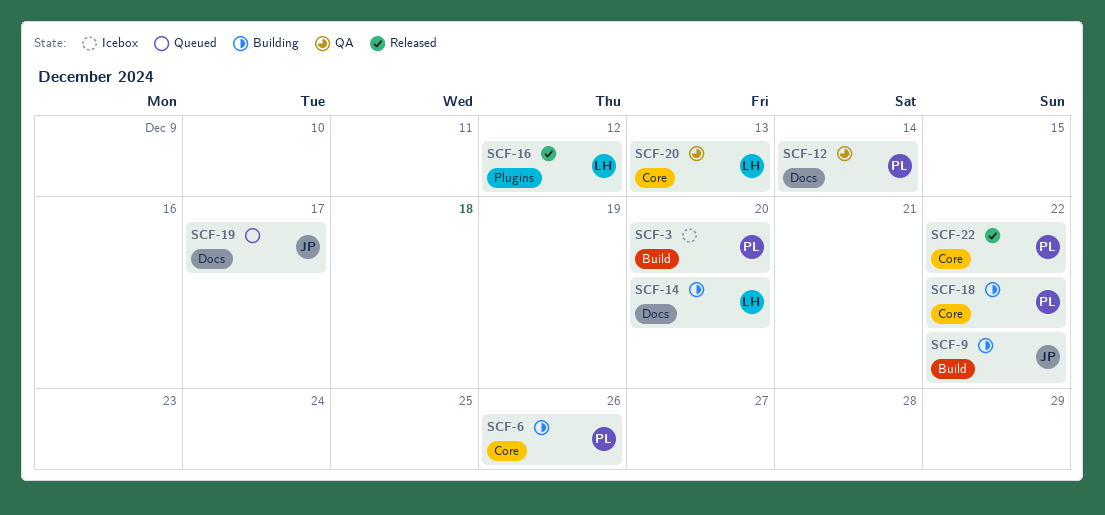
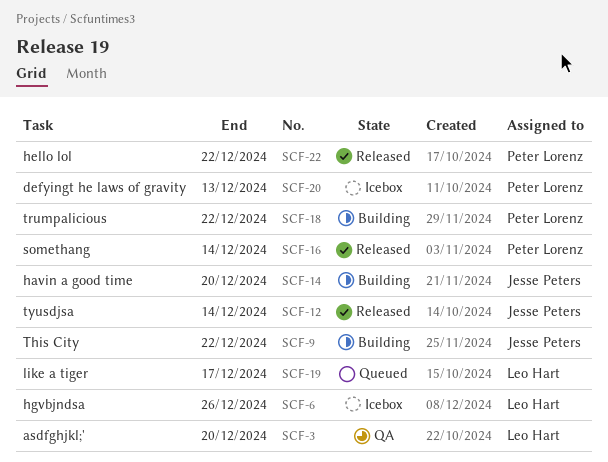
SCF-3, status: Icebox -> QA
SCF-3, owner: Peter Lorenz -> Leo Hart
SCF-6, status: Building -> Icebox
SCF-6, owner: Peter Lorenz -> Leo Hart
SCF-12, status: QA -> Released
SCF-12, owner: Peter Lorenz -> Jesse Peters
SCF-14, owner: Leo Hart -> Jesse Peters
SCF-16, owner: Leo Hart -> Peter Lorenz
SCF-16, due: Dec 12 -> Dec 14
SCF-19, owner: Jesse Peters -> Leo Hart
SCF-20, status: QA -> Icebox
SCF-20, owner: Leo Hart -> Peter Lorenz

